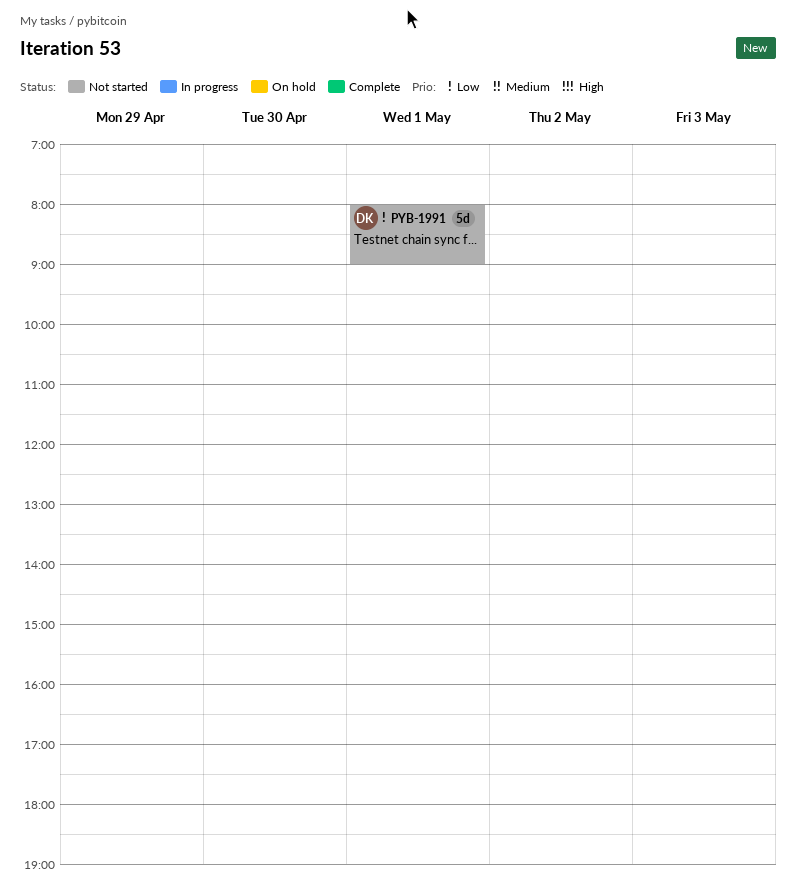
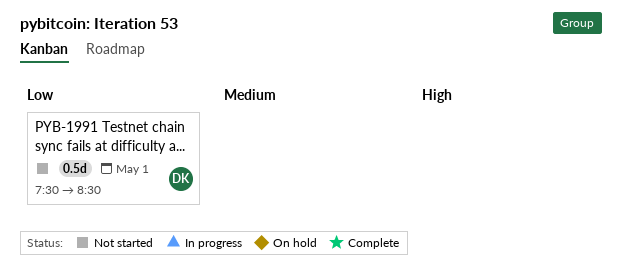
PYB-1991, estimate: 5d -> 0.5d
PYB-1991, begins: 08:00 -> 07:30
PYB-1991, ends: 09:00 -> 08:30

